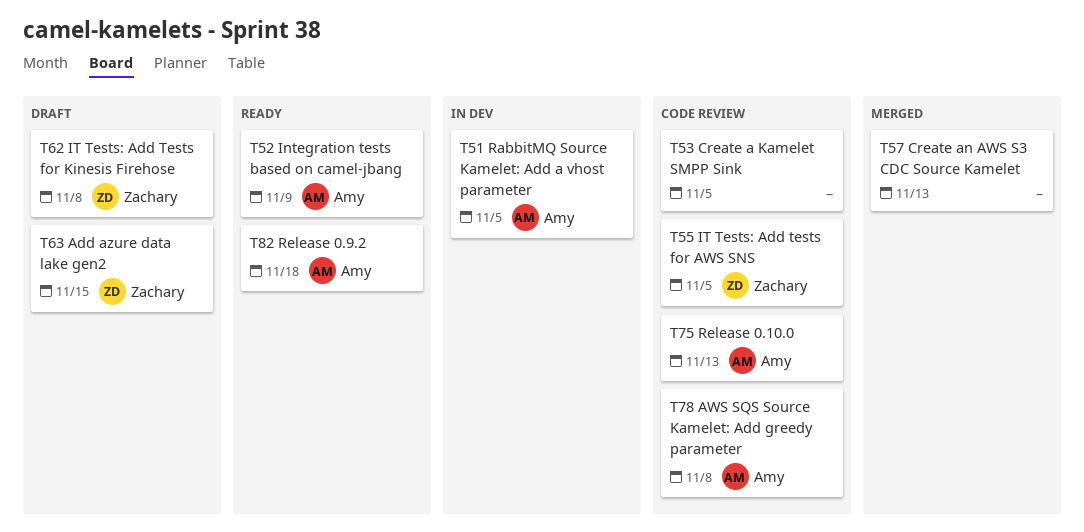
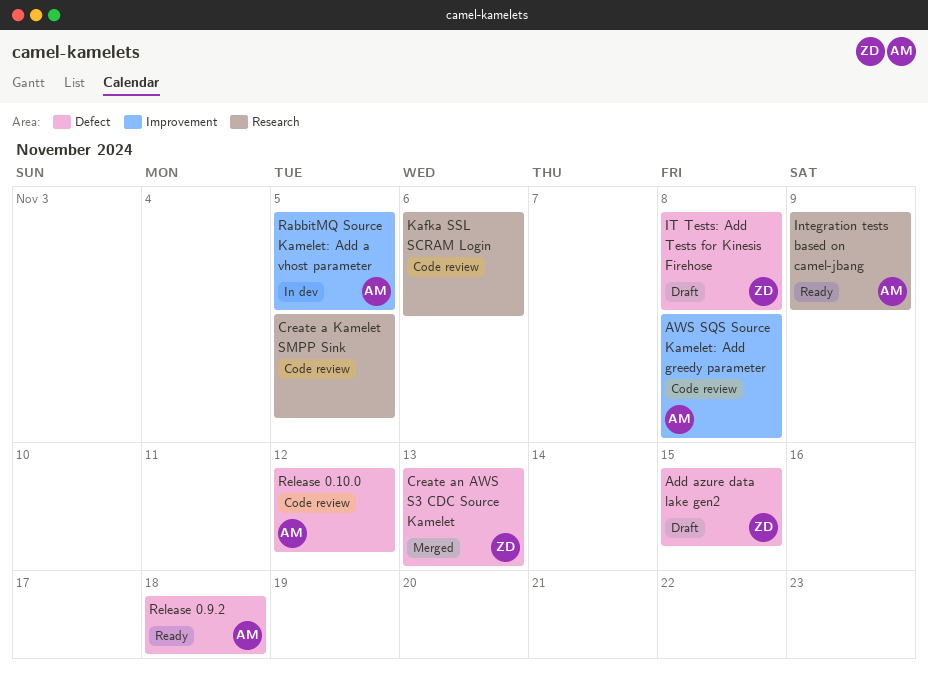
Create an AWS S3 CDC Source Kamelet, owner: none -> Zachary
IT Tests: Add tests for AWS SNS: present -> none
Kafka SSL SCRAM Login: none -> present
Release 0.10.0, due: Nov 13 -> Nov 12

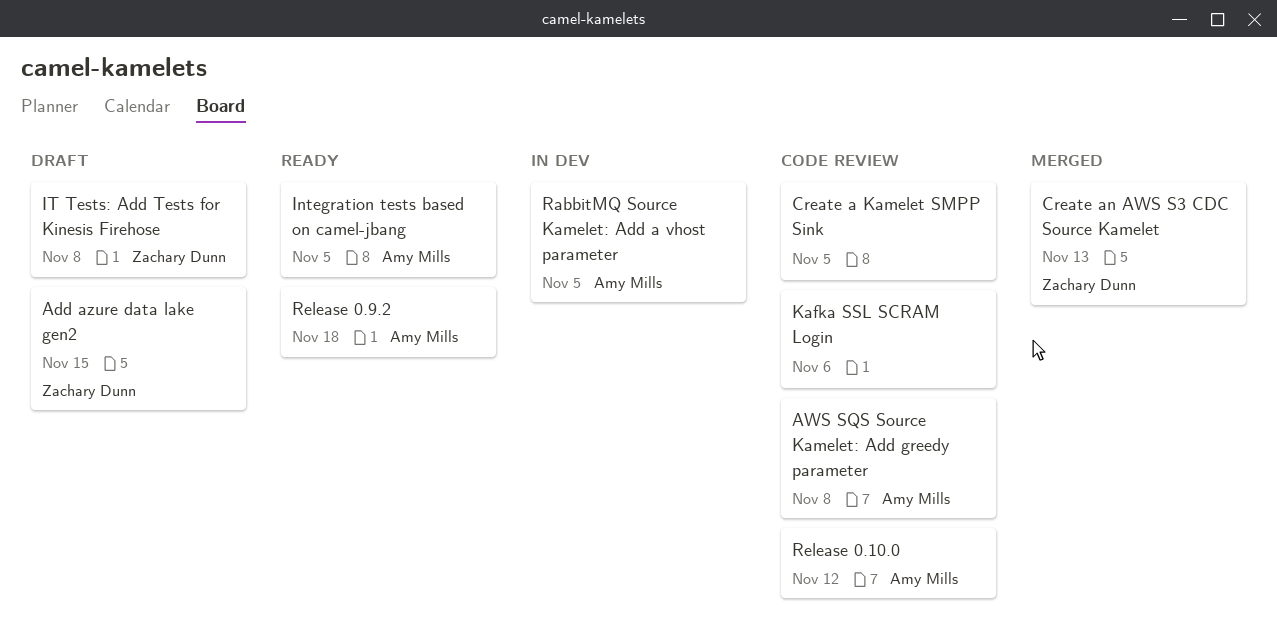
Integration tests based on camel-jbang, due: Nov 9 -> Nov 5

